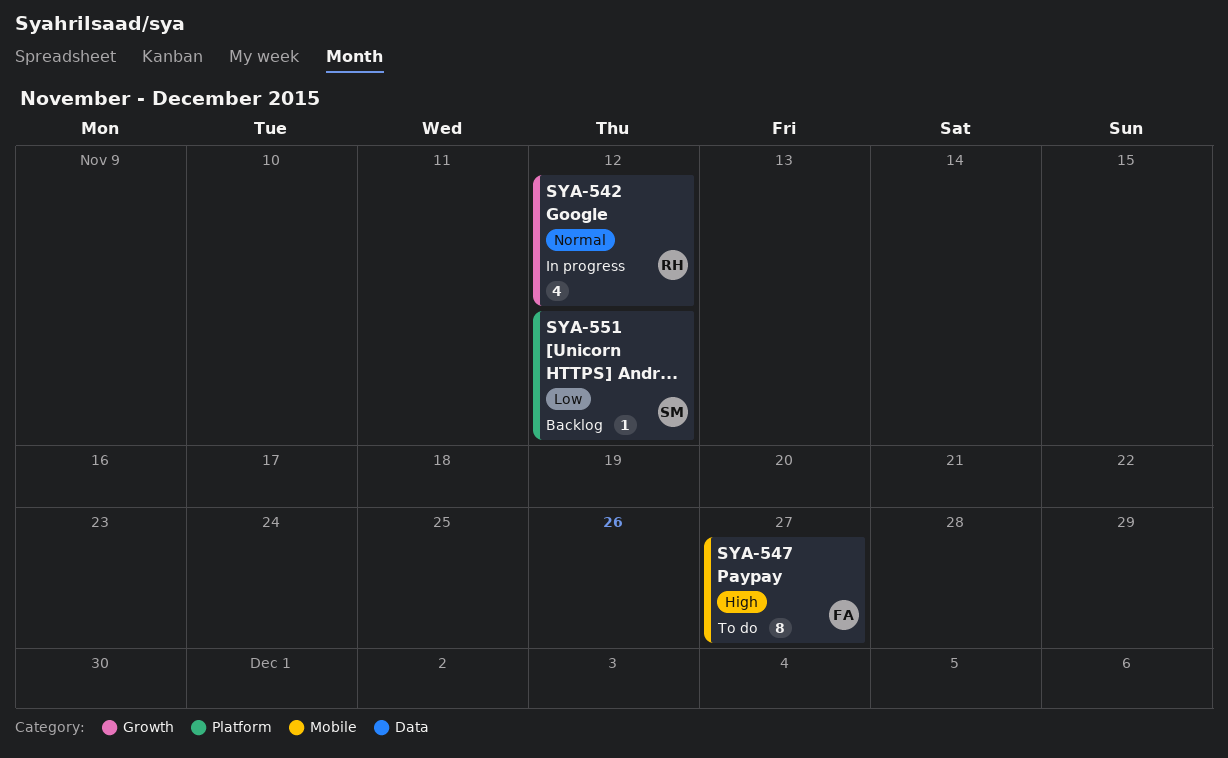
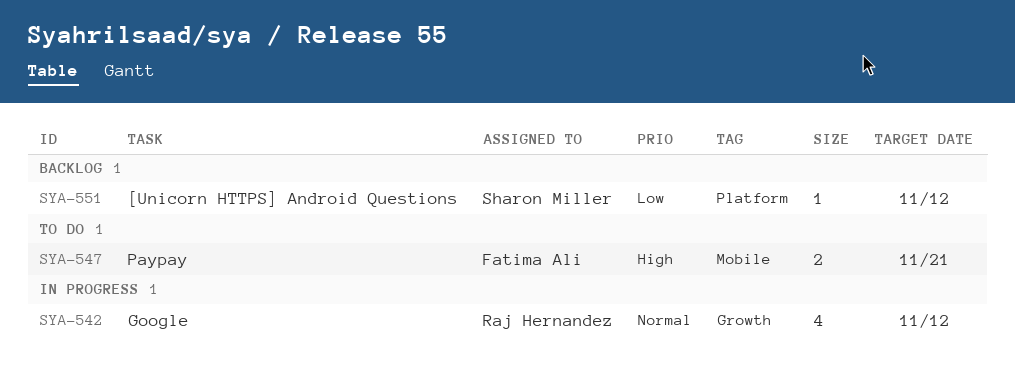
SYA-547, estimate: 8 -> 2
SYA-547, due: Nov 27 -> Nov 21

